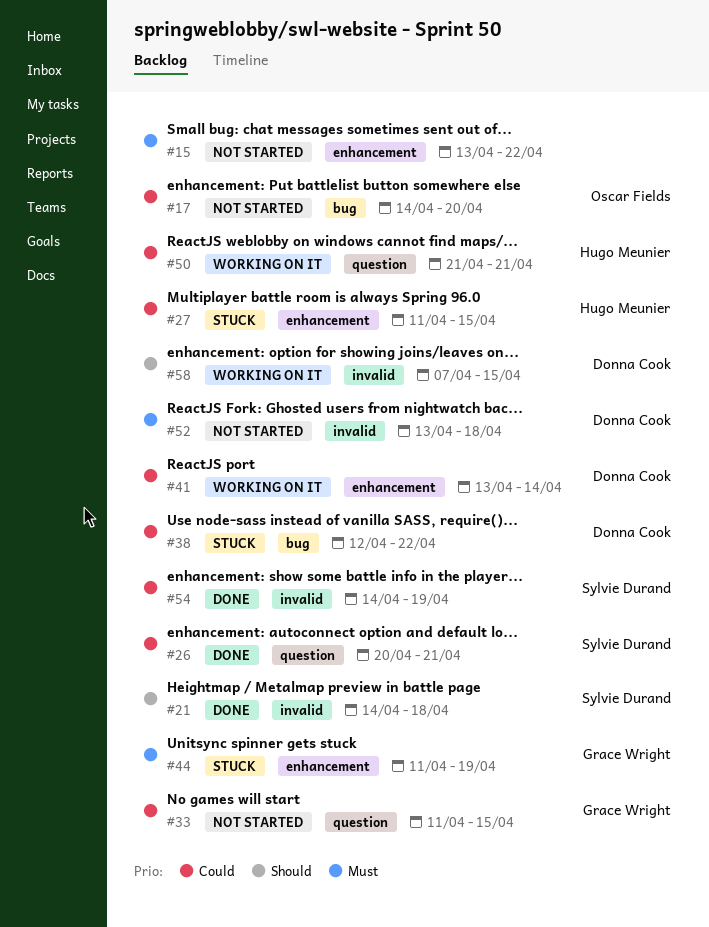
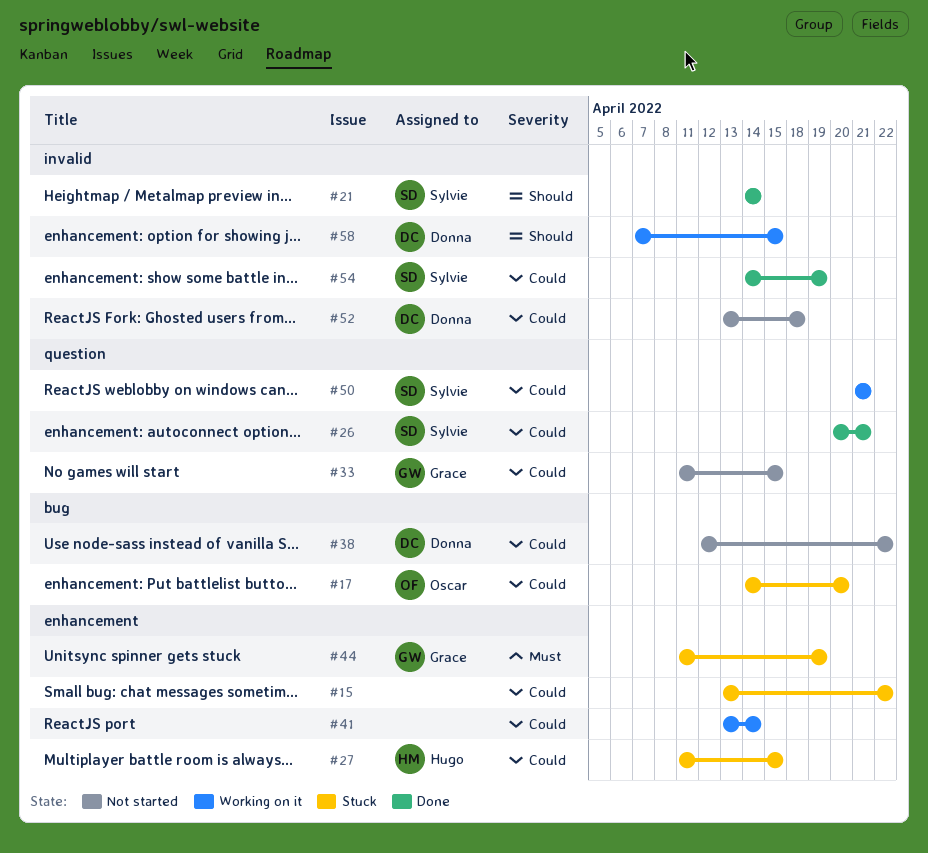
#15, status: Not started -> Stuck
#15, priority: Must -> Could
#17, status: Not started -> Stuck
#21, due: Apr 18 -> Apr 14
#38, status: Stuck -> Not started
#41, owner: Donna Cook -> none
#50, owner: Hugo Meunier -> Sylvie Durand
#52, priority: Must -> Could

